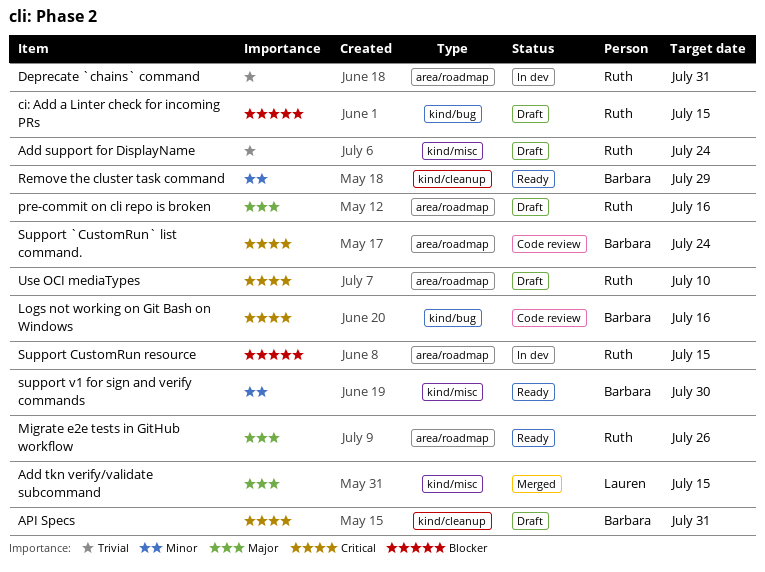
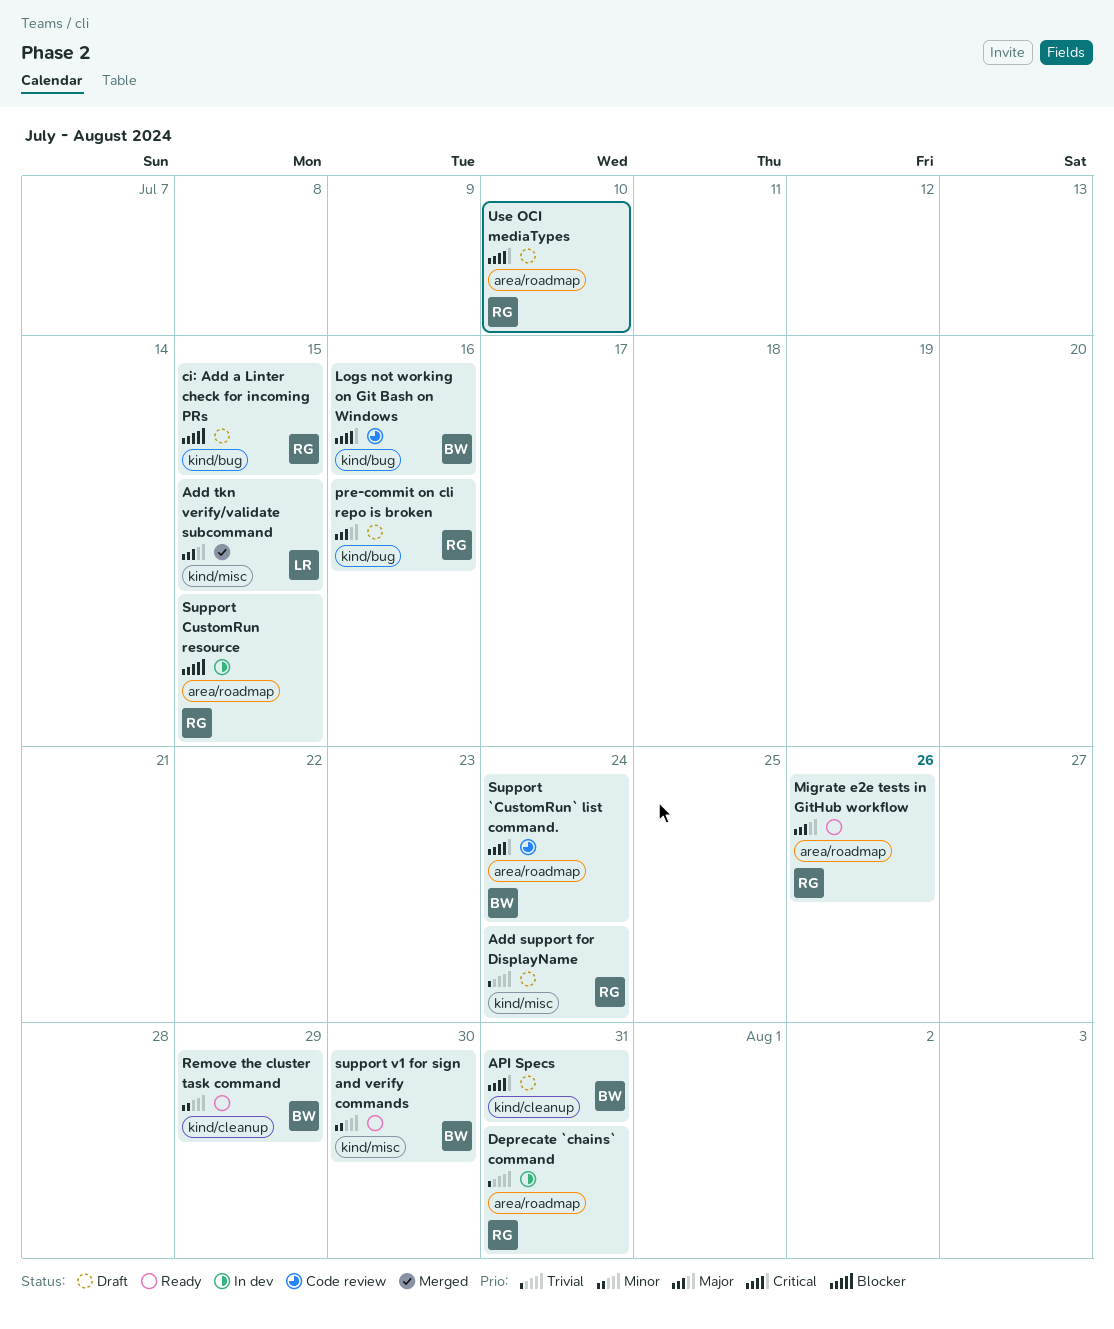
pre-commit on cli repo is broken, label: area/roadmap -> kind/bug

